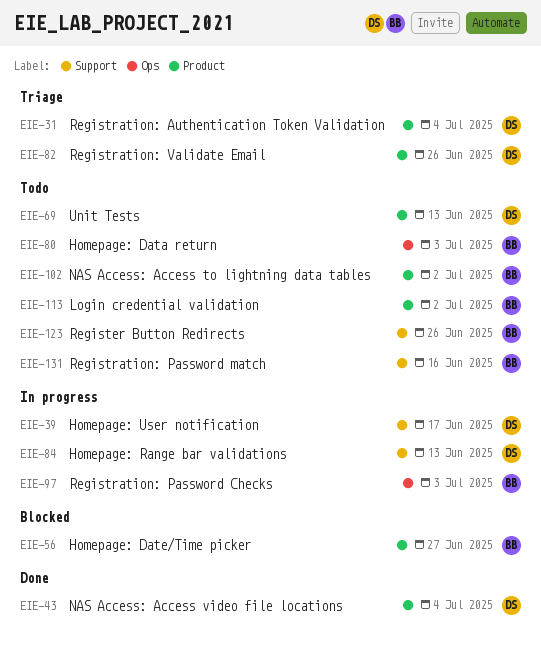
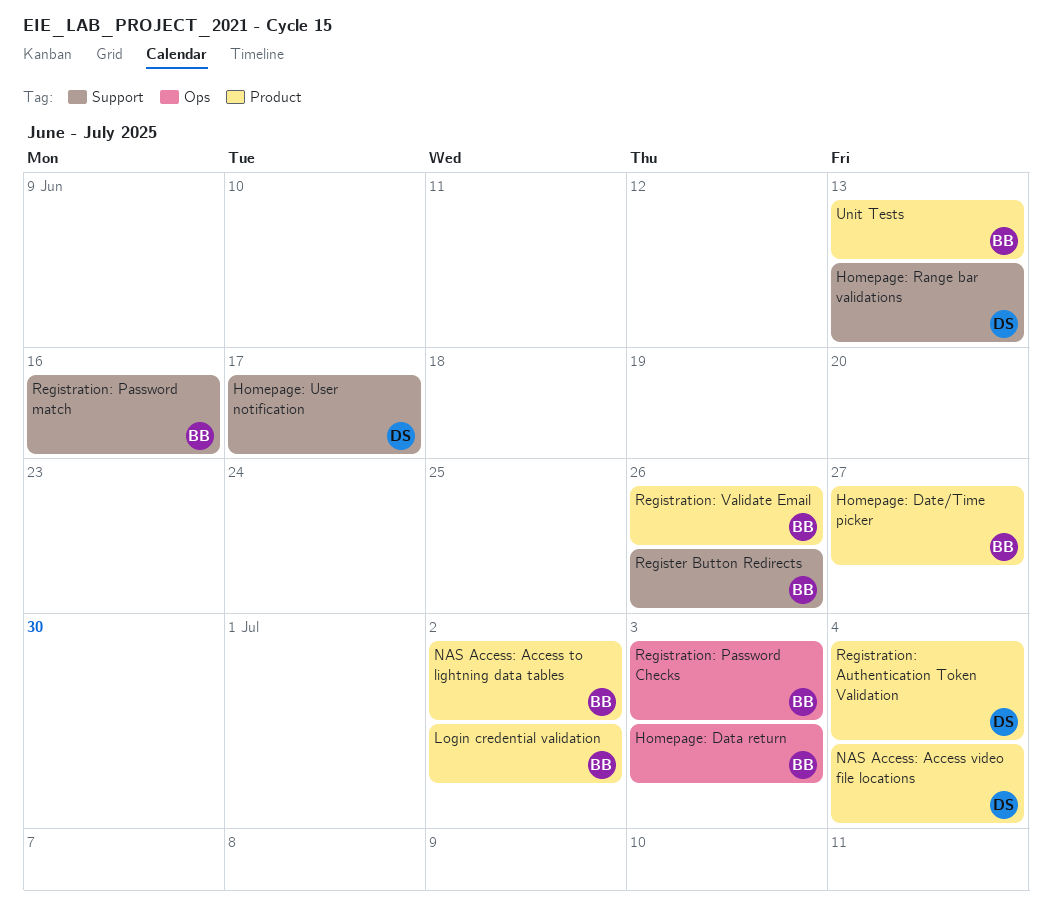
Registration: Validate Email, owner: DS -> BB
Unit Tests, owner: DS -> BB

